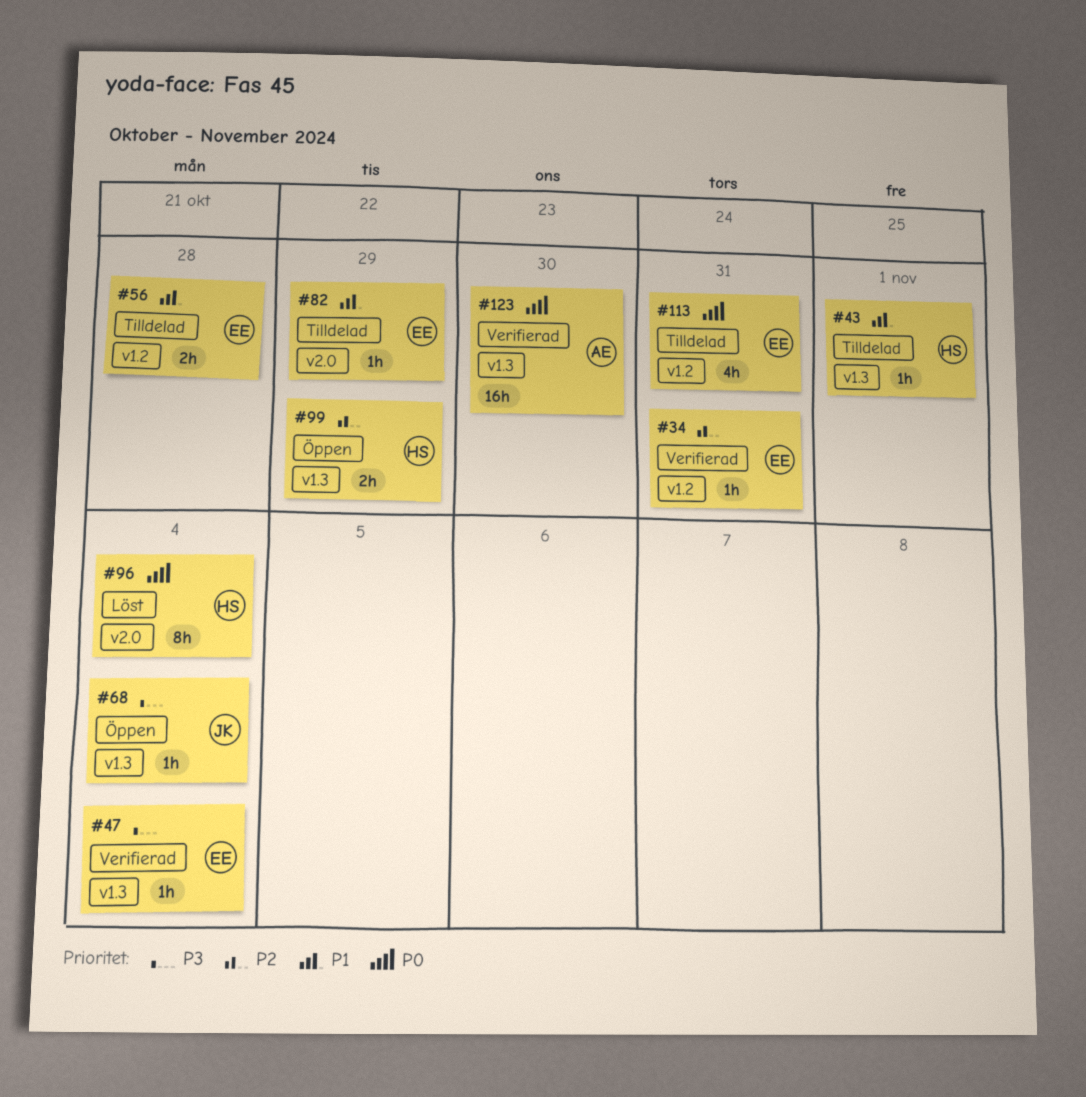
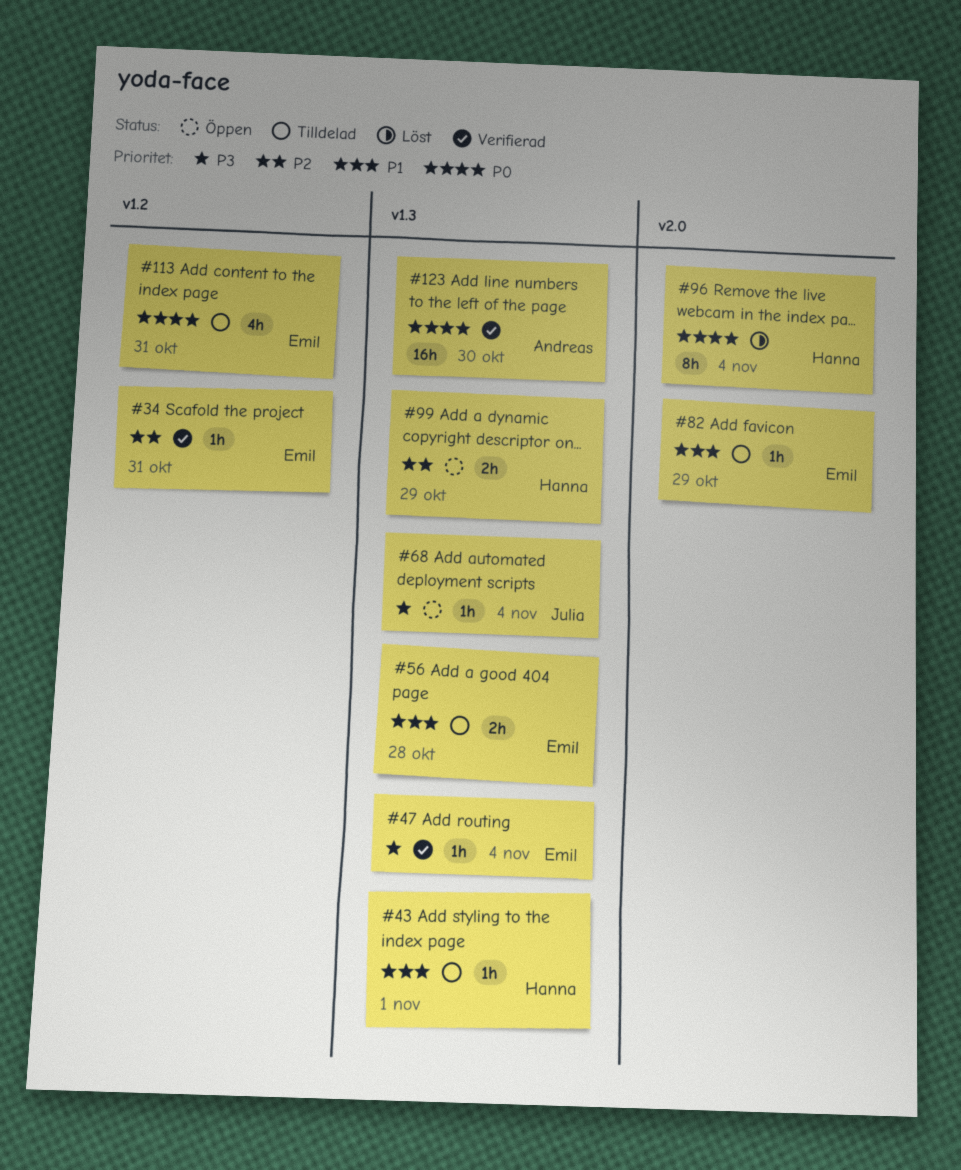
#56, label: v1.2 -> v1.3

